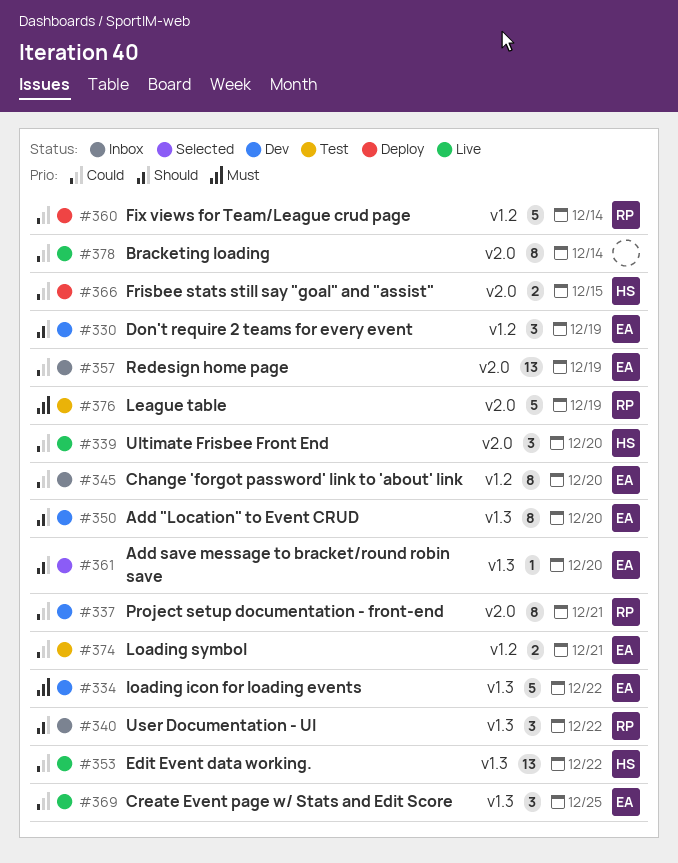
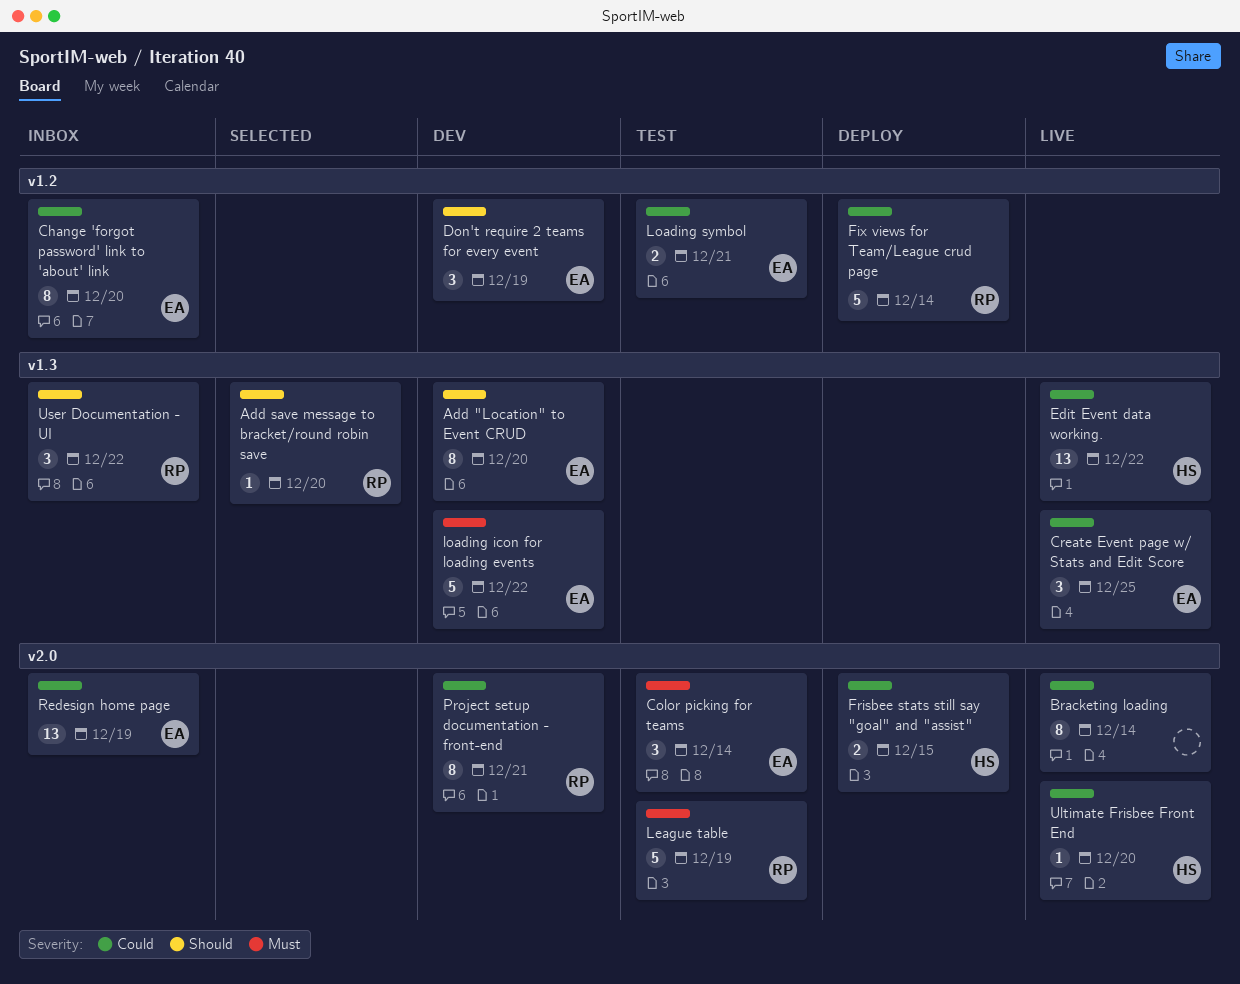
Add save message to bracket/round robin save, owner: EA -> RP
Color picking for teams: none -> present
Ultimate Frisbee Front End, estimate: 3 -> 1

